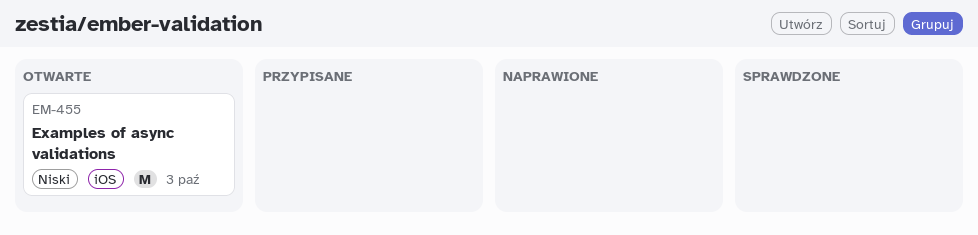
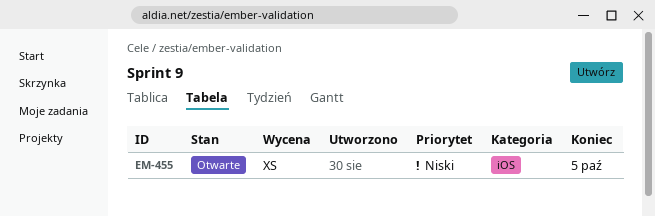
EM-455, estimate: M -> XS
EM-455, due: Oct 3 -> Oct 5

